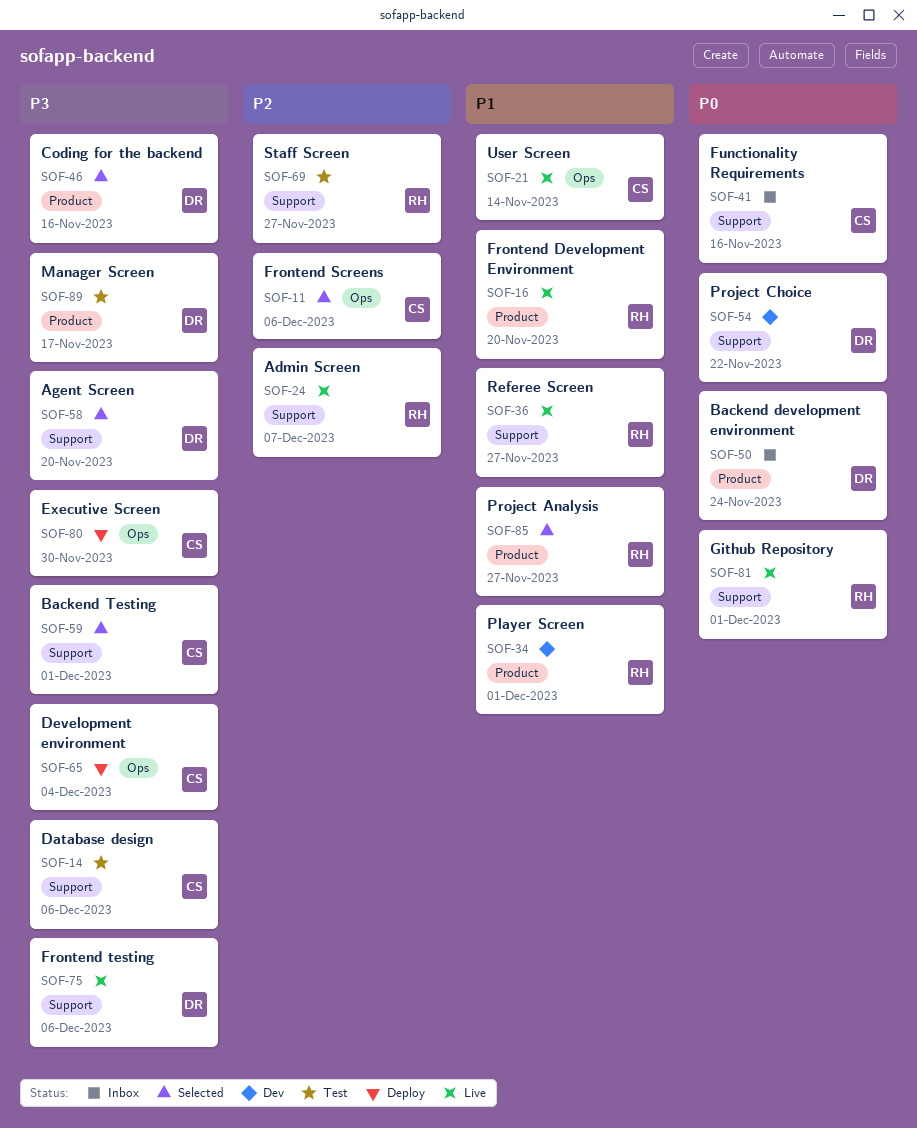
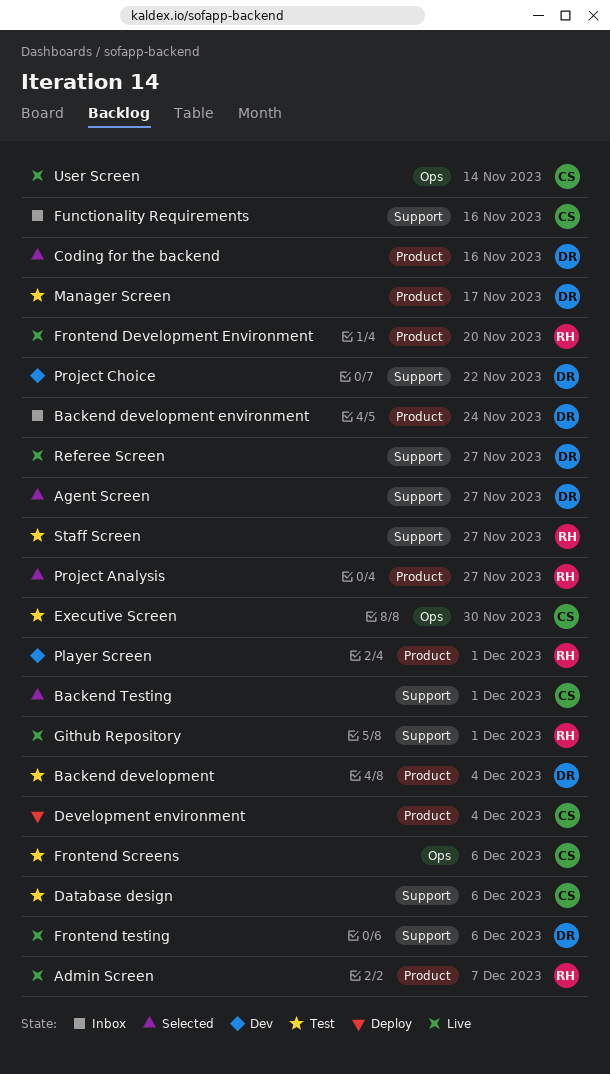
Admin Screen, label: Support -> Product
Agent Screen, due: Nov 20 -> Nov 27
Backend development: none -> present
Development environment, label: Ops -> Product
Executive Screen, status: Deploy -> Test
Frontend Screens, status: Selected -> Test
Referee Screen, owner: RH -> DR

